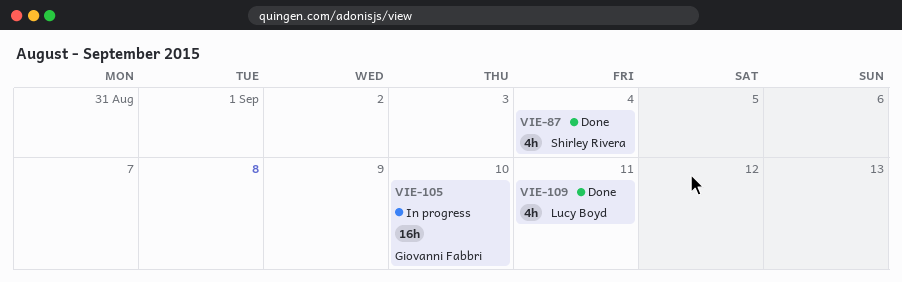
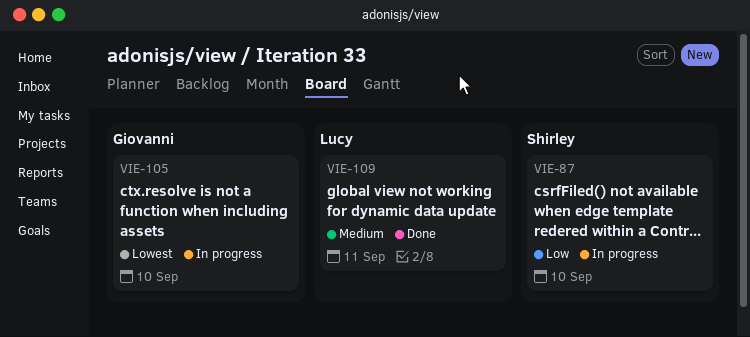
VIE-87, status: Done -> In progress
VIE-87, due: Sep 4 -> Sep 10

